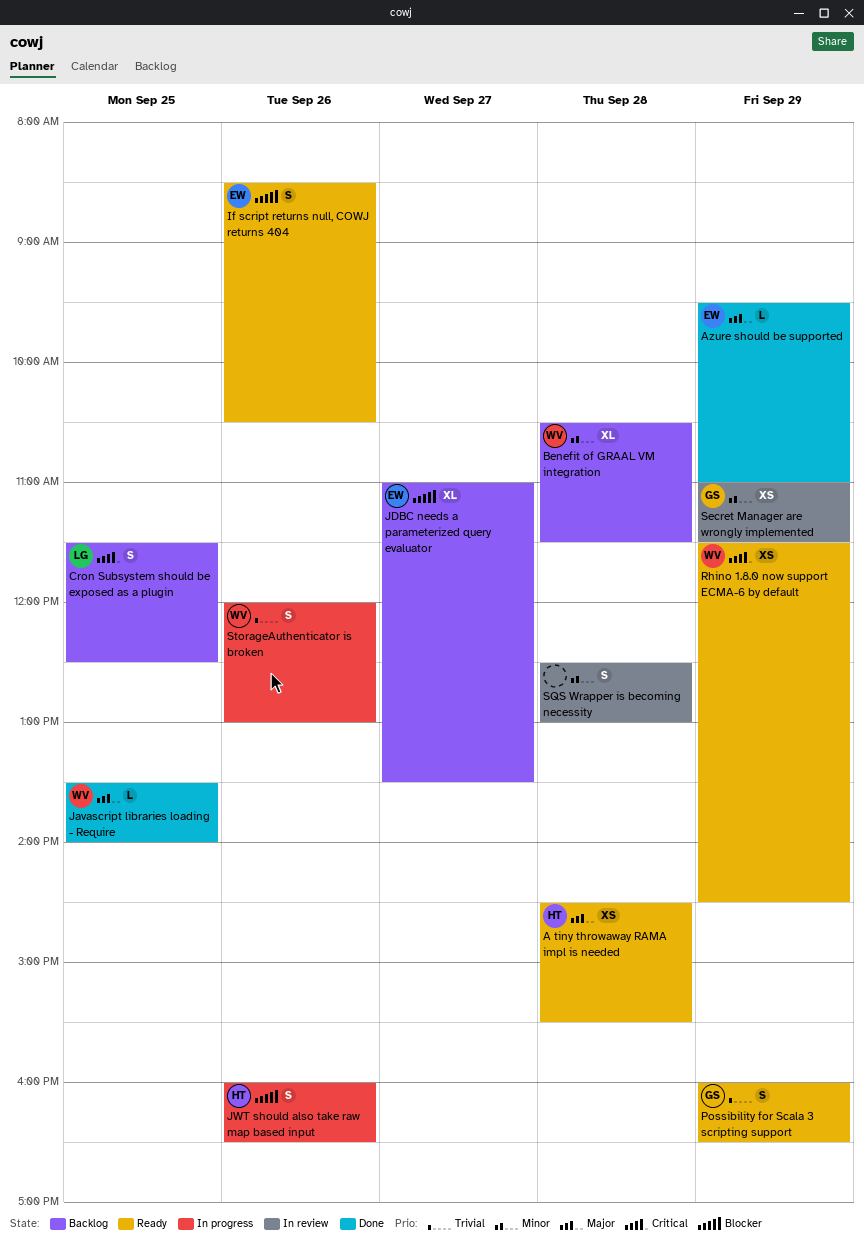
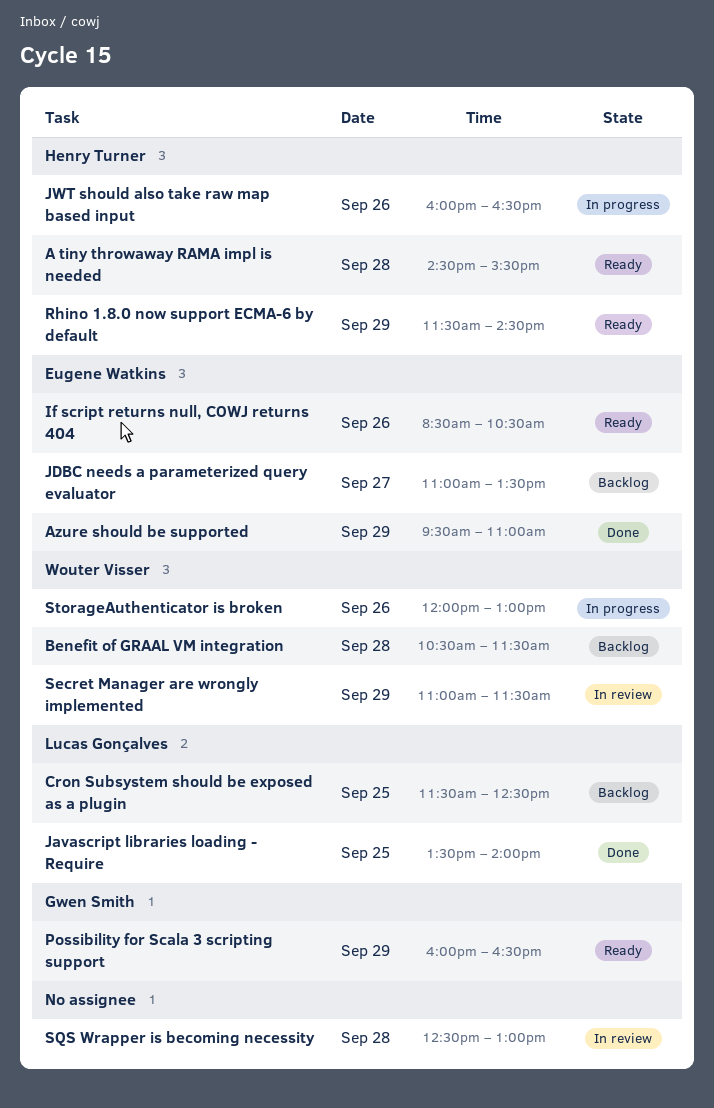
Javascript libraries loading - Require, owner: Wouter Visser -> Lucas Gonçalves
Rhino 1.8.0 now support ECMA-6 by default, owner: Wouter Visser -> Henry Turner
Secret Manager are wrongly implemented, owner: Gwen Smith -> Wouter Visser

